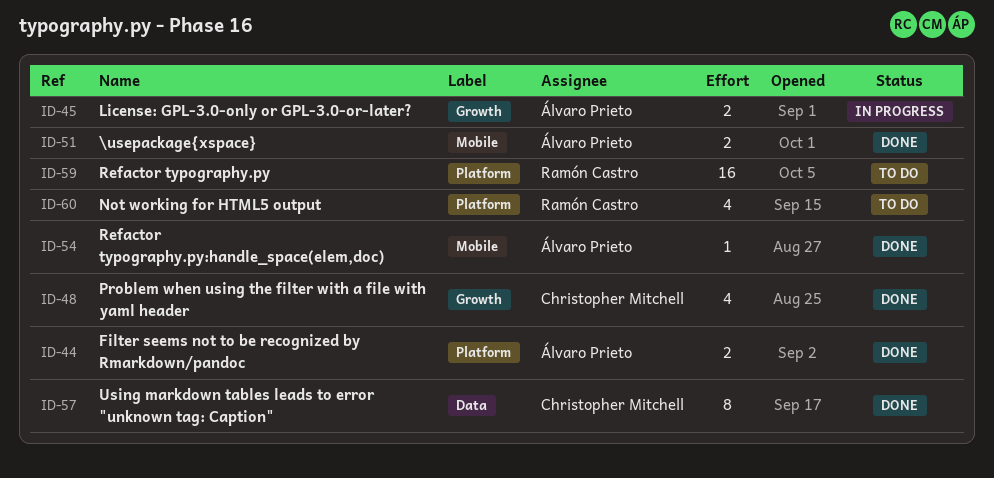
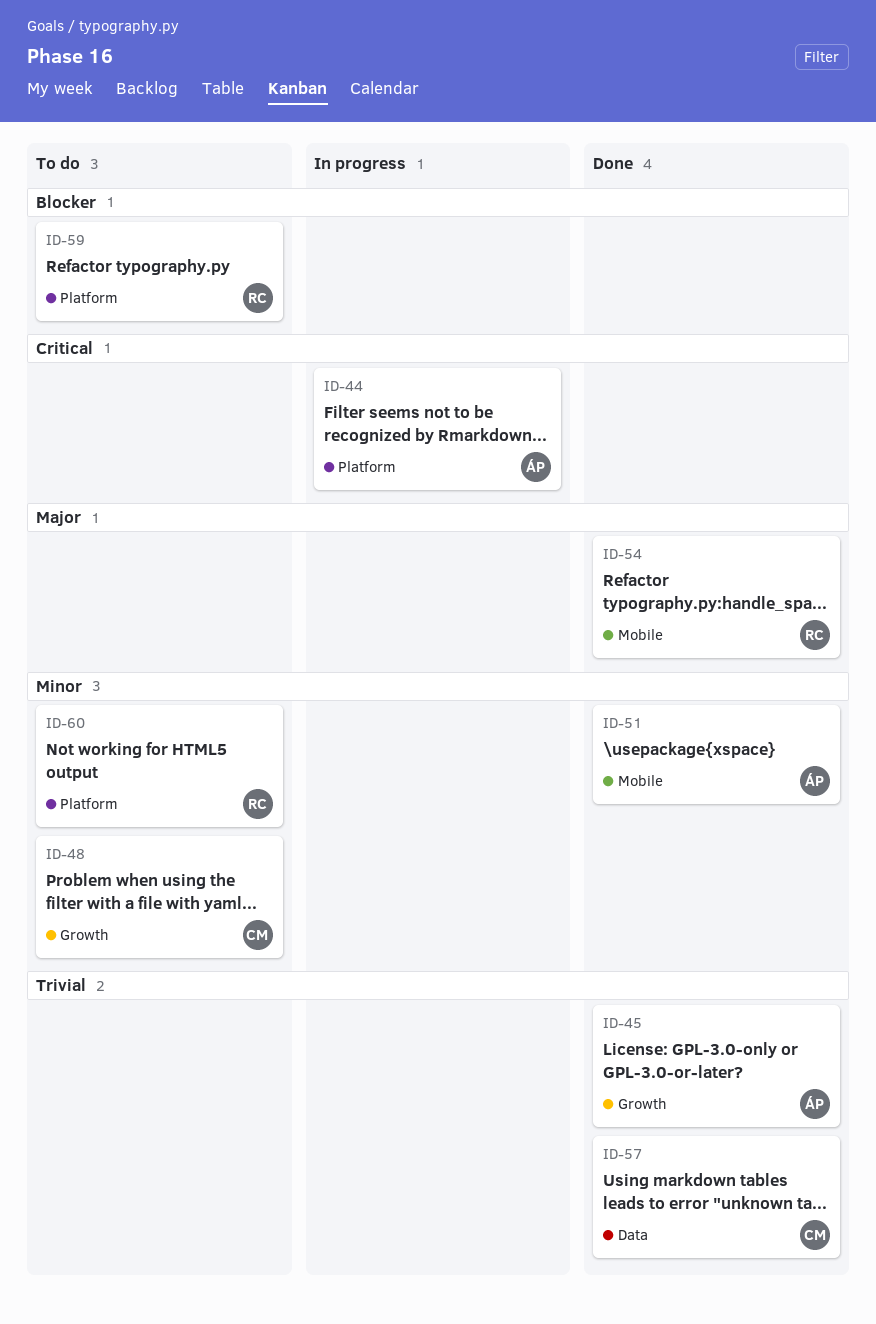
ID-44, status: Done -> In progress
ID-45, status: In progress -> Done
ID-48, status: Done -> To do
ID-54, owner: Álvaro Prieto -> Ramón Castro

